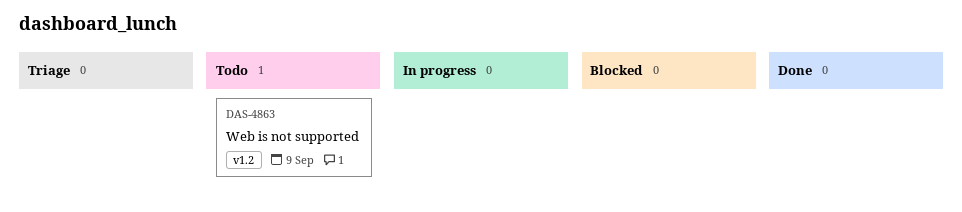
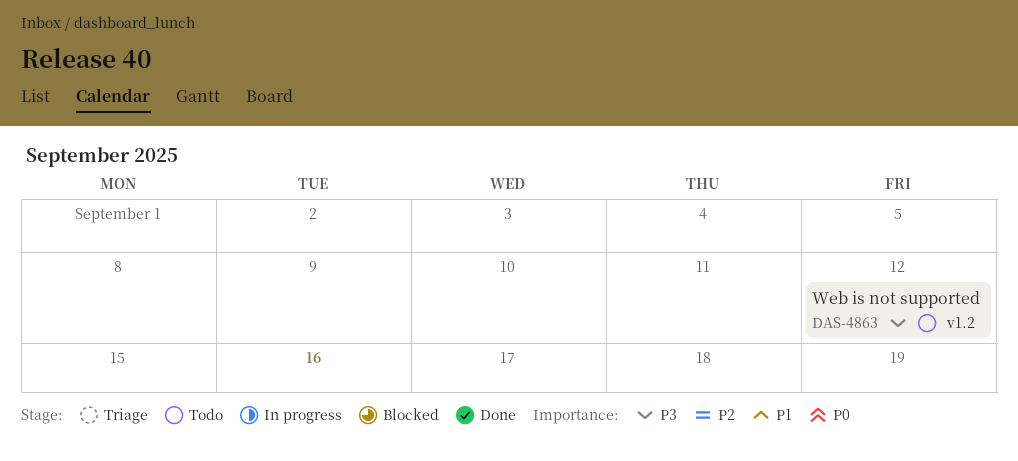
DAS-4863, due: Sep 9 -> Sep 12

